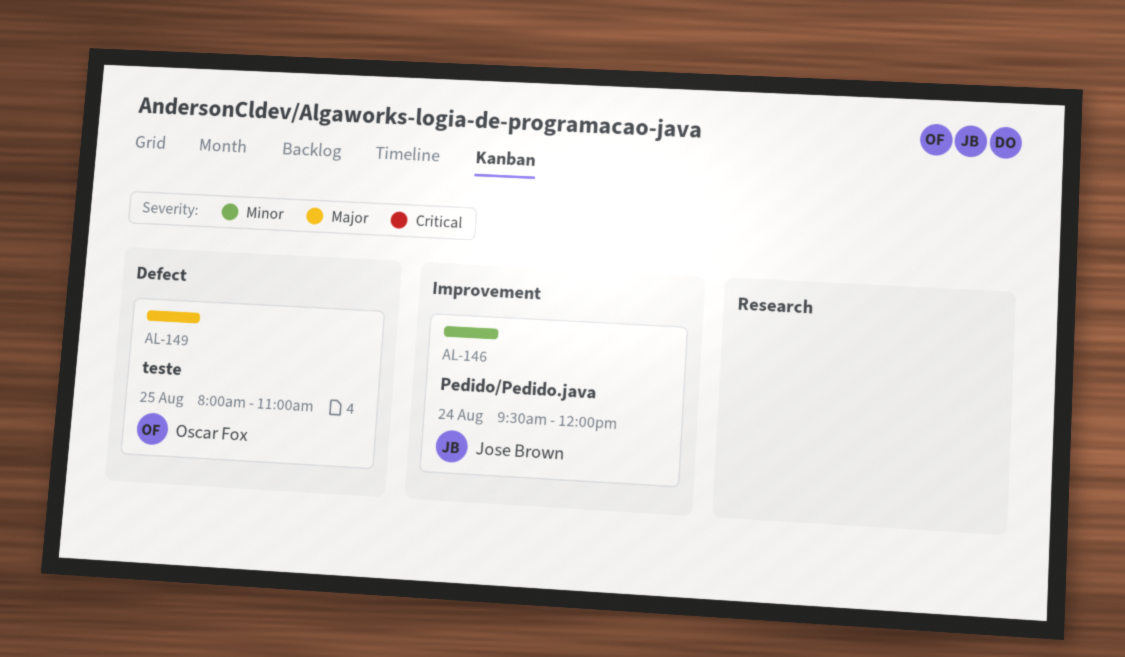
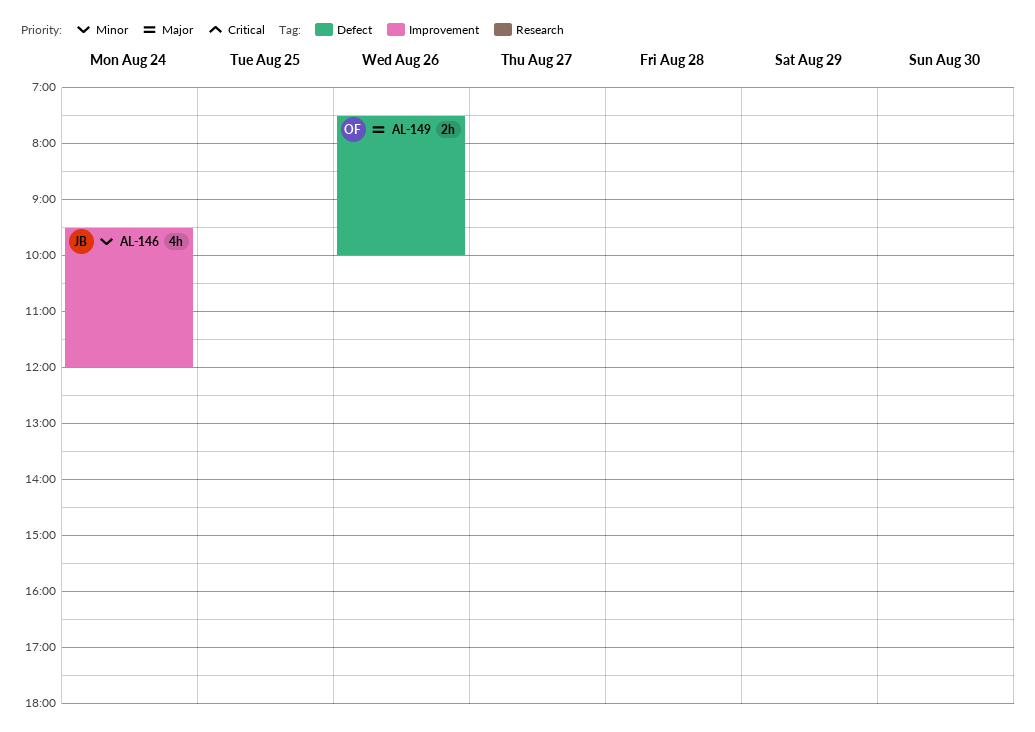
AL-149, day: Aug 25 -> Aug 26
AL-149, begins: 08:00 -> 07:30
AL-149, ends: 11:00 -> 10:00

